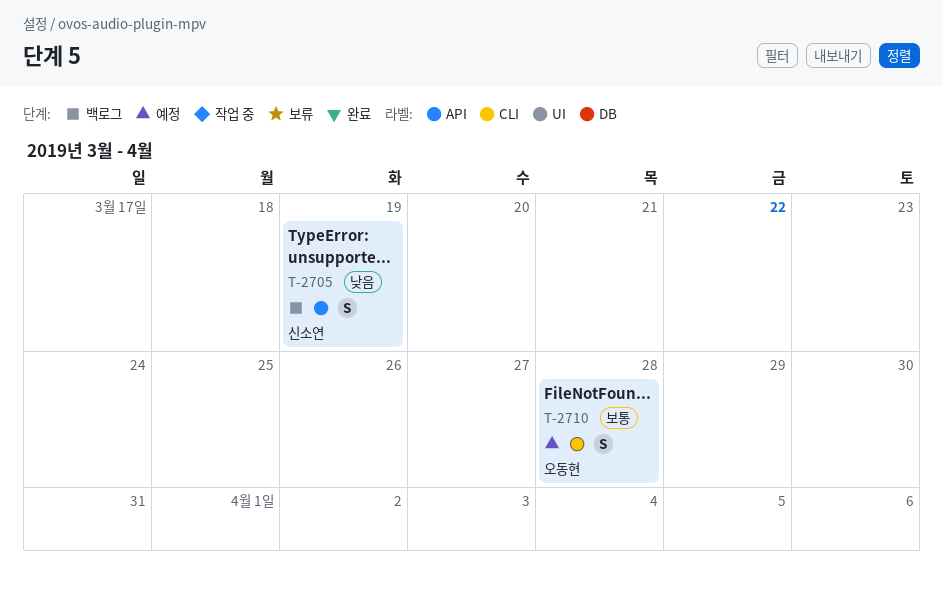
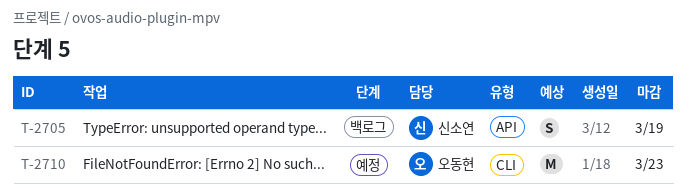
T-2710, estimate: S -> M
T-2710, due: Mar 28 -> Mar 23

